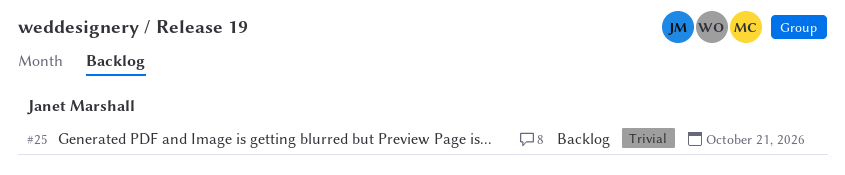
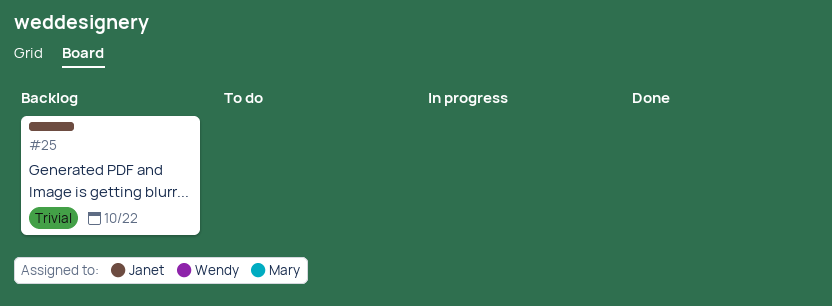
#25, due: Oct 21 -> Oct 22

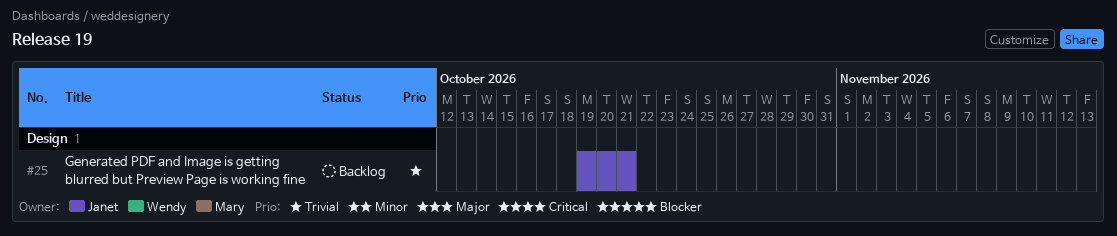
#25, due: Oct 22 -> Oct 21

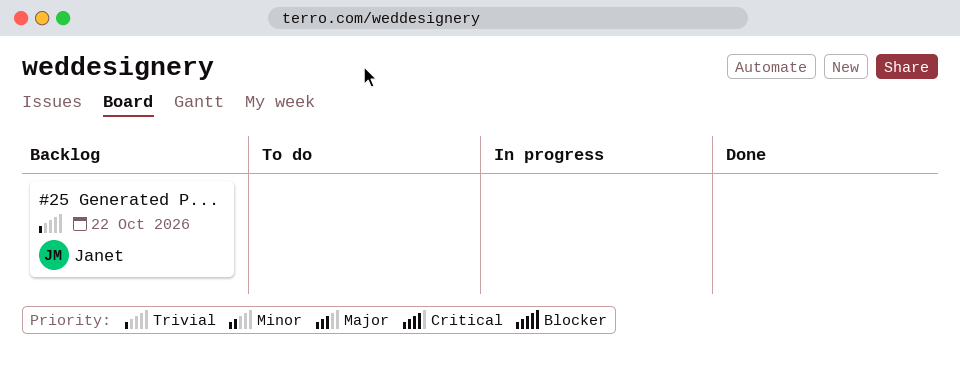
#25, due: Oct 21 -> Oct 22

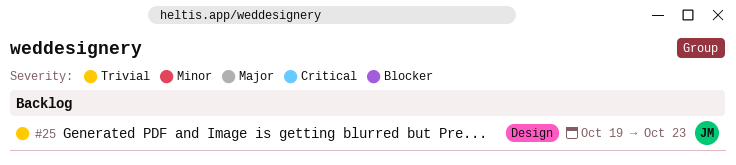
#25, due: Oct 22 -> Oct 23

